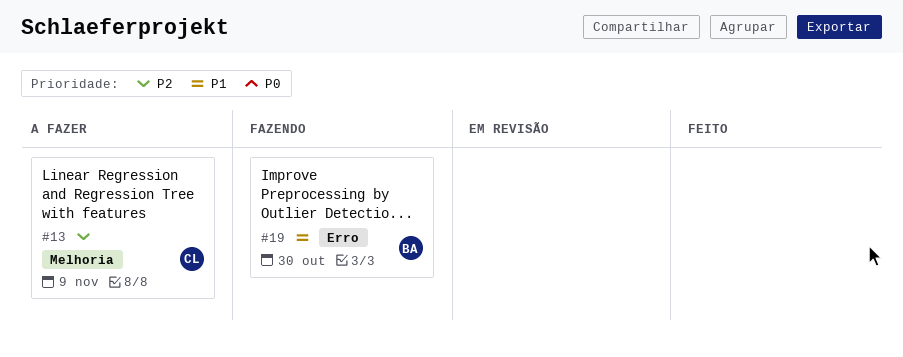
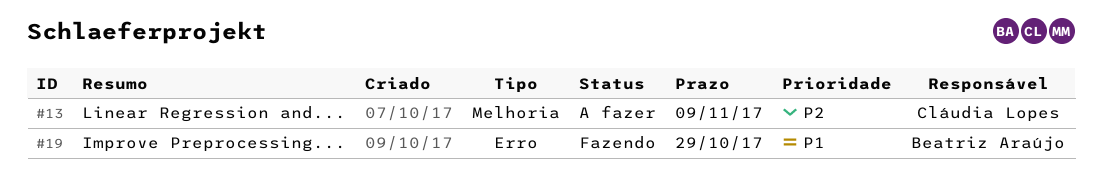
#19, due: Oct 30 -> Oct 29

